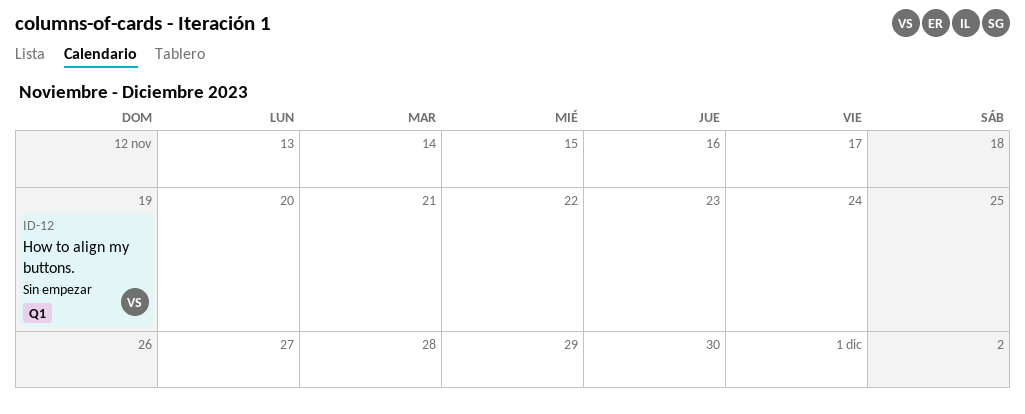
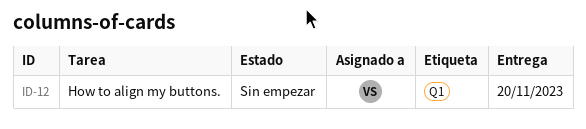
ID-12, due: Nov 19 -> Nov 20

